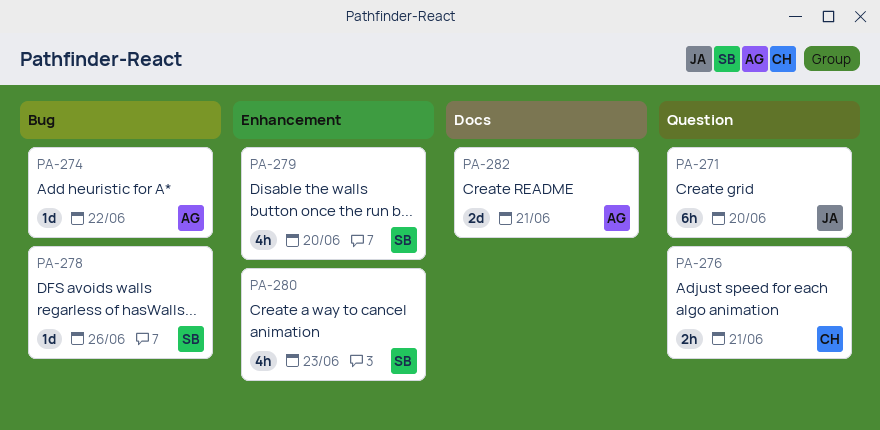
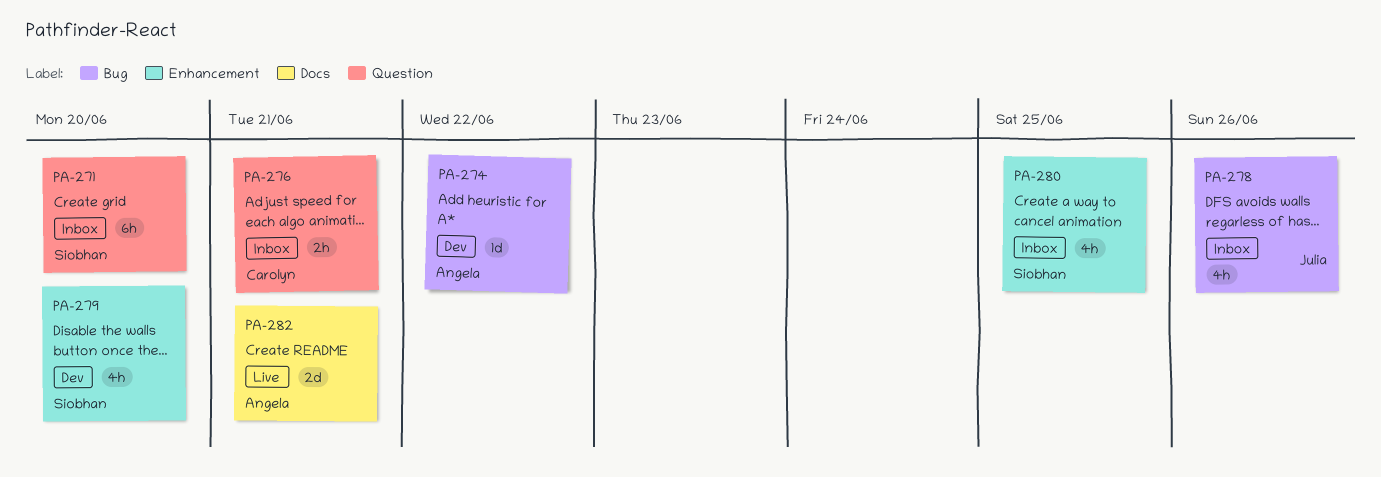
PA-271, owner: Julia -> Siobhan
PA-278, owner: Siobhan -> Julia
PA-278, estimate: 1d -> 4h
PA-280, due: Jun 23 -> Jun 25

